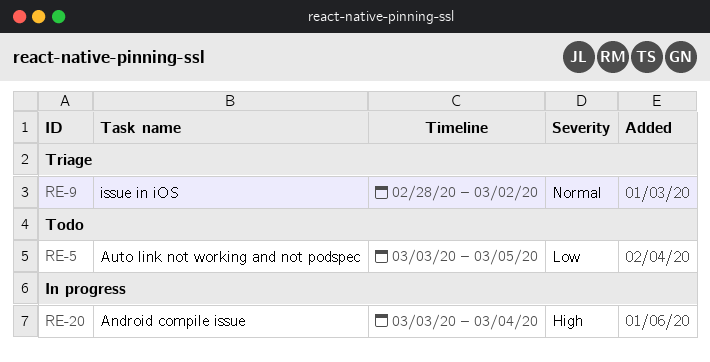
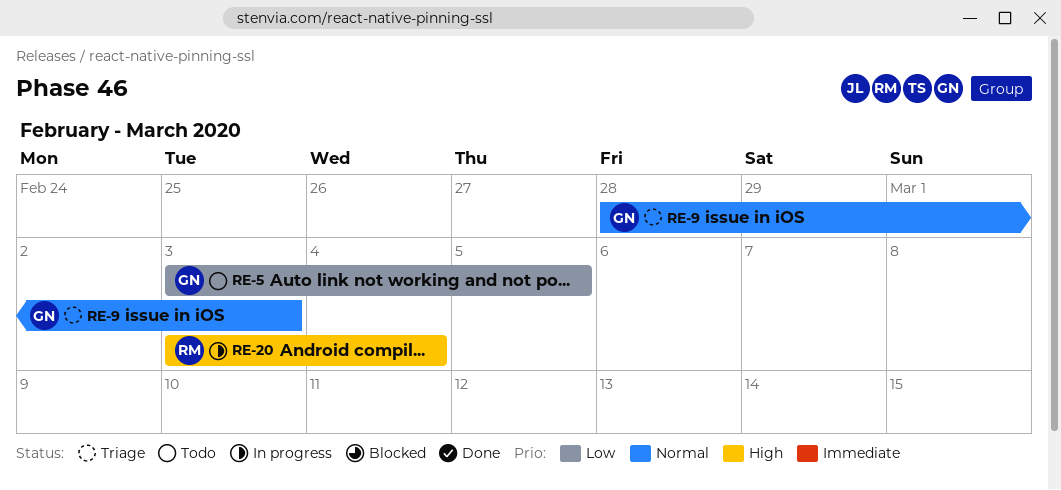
RE-9, due: Mar 2 -> Mar 3

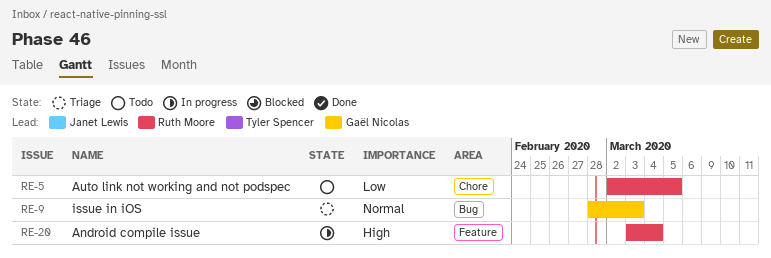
RE-5, owner: Gaël Nicolas -> Ruth Moore
RE-5, start: Mar 3 -> Mar 2

